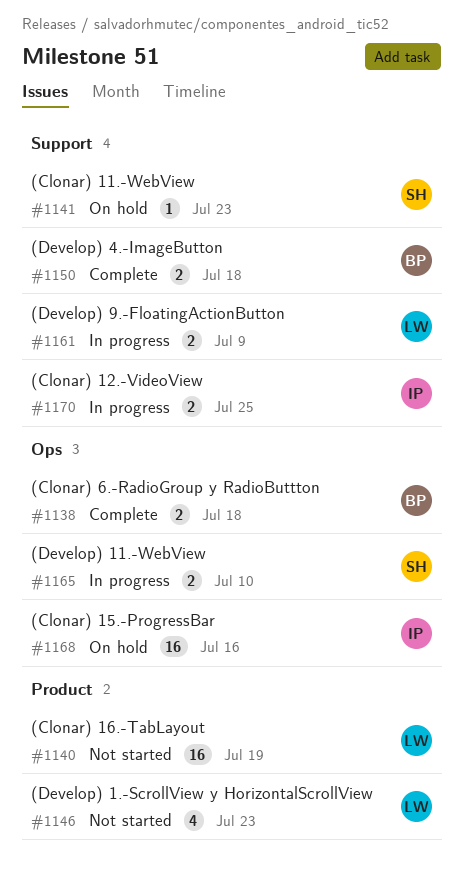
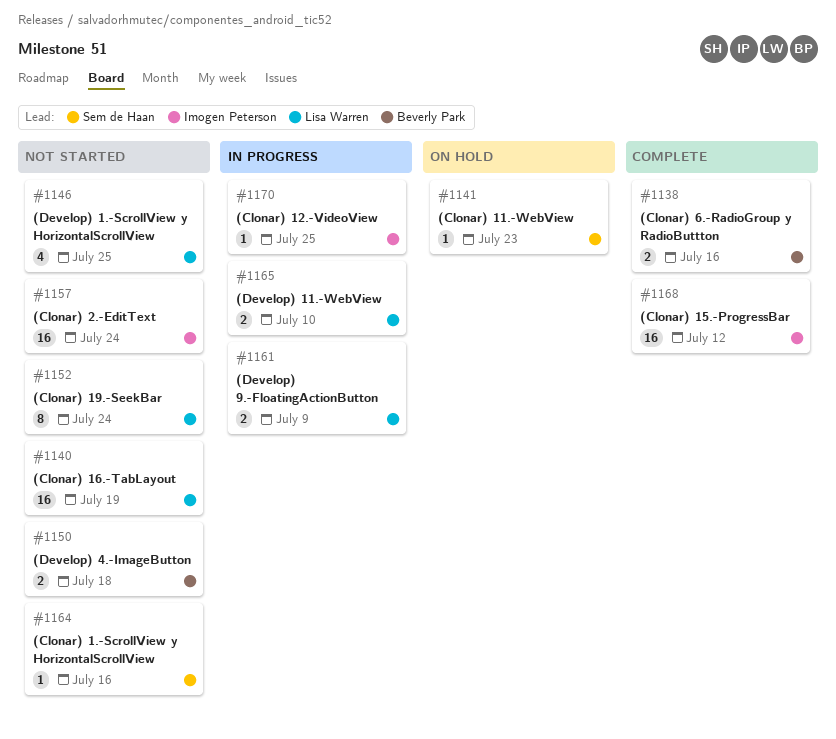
#1138, due: Jul 18 -> Jul 16
#1146, due: Jul 23 -> Jul 25
#1150, status: Complete -> Not started
#1152: none -> present
#1157: none -> present
#1164: none -> present
#1165, owner: Sem de Haan -> Lisa Warren
#1168, status: On hold -> Complete
#1168, due: Jul 16 -> Jul 12
#1170, estimate: 2 -> 1

